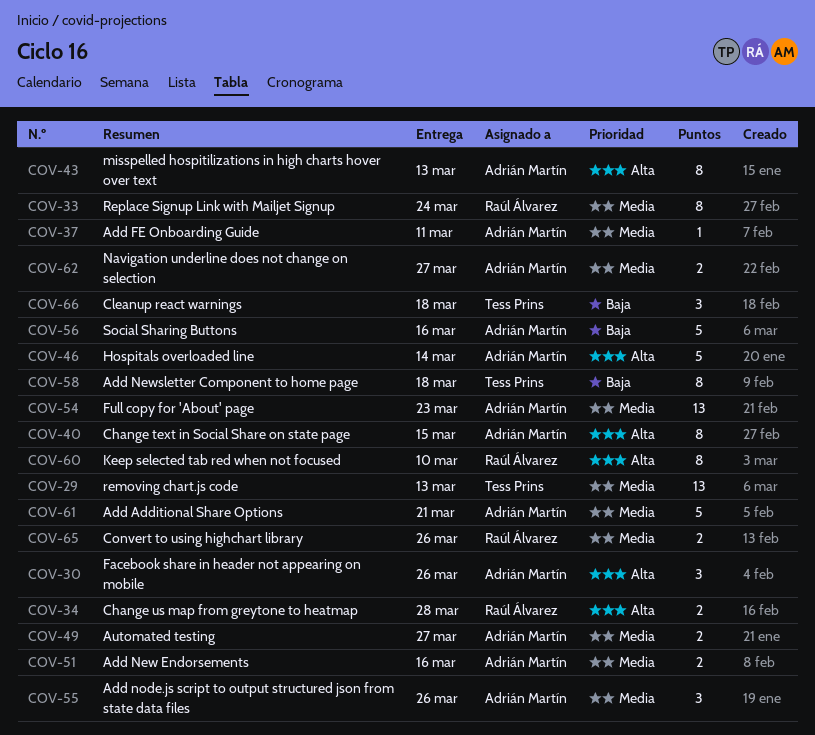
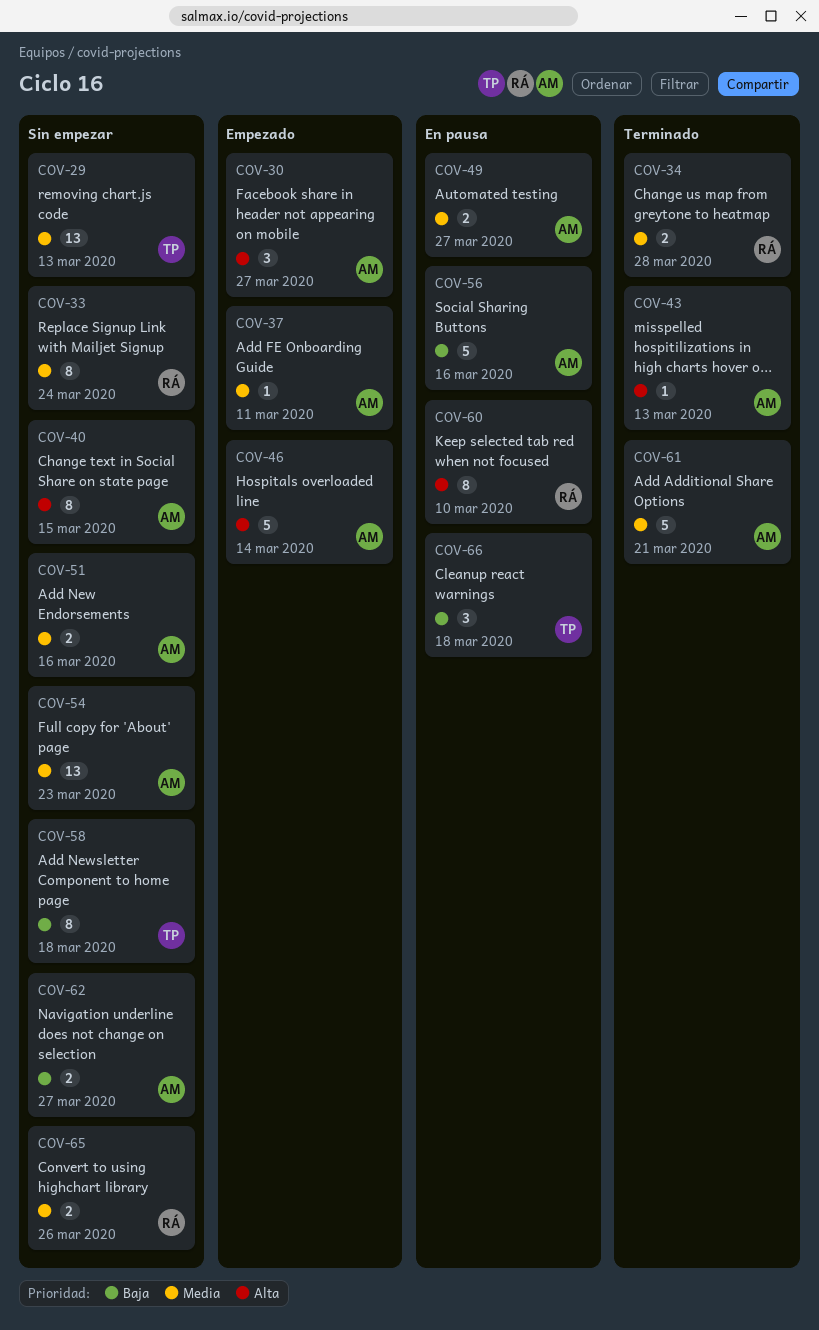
COV-30, due: Mar 26 -> Mar 27
COV-34, priority: Alta -> Media
COV-43, estimate: 8 -> 1
COV-55: present -> none
COV-62, priority: Media -> Baja

